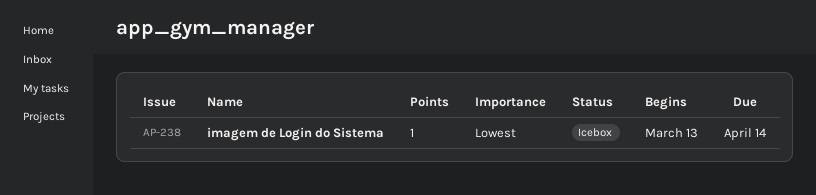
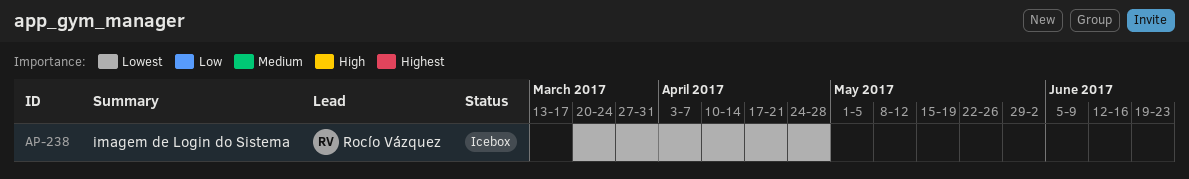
AP-238, start: Mar 13 -> Mar 20
AP-238, due: Apr 14 -> Apr 28

